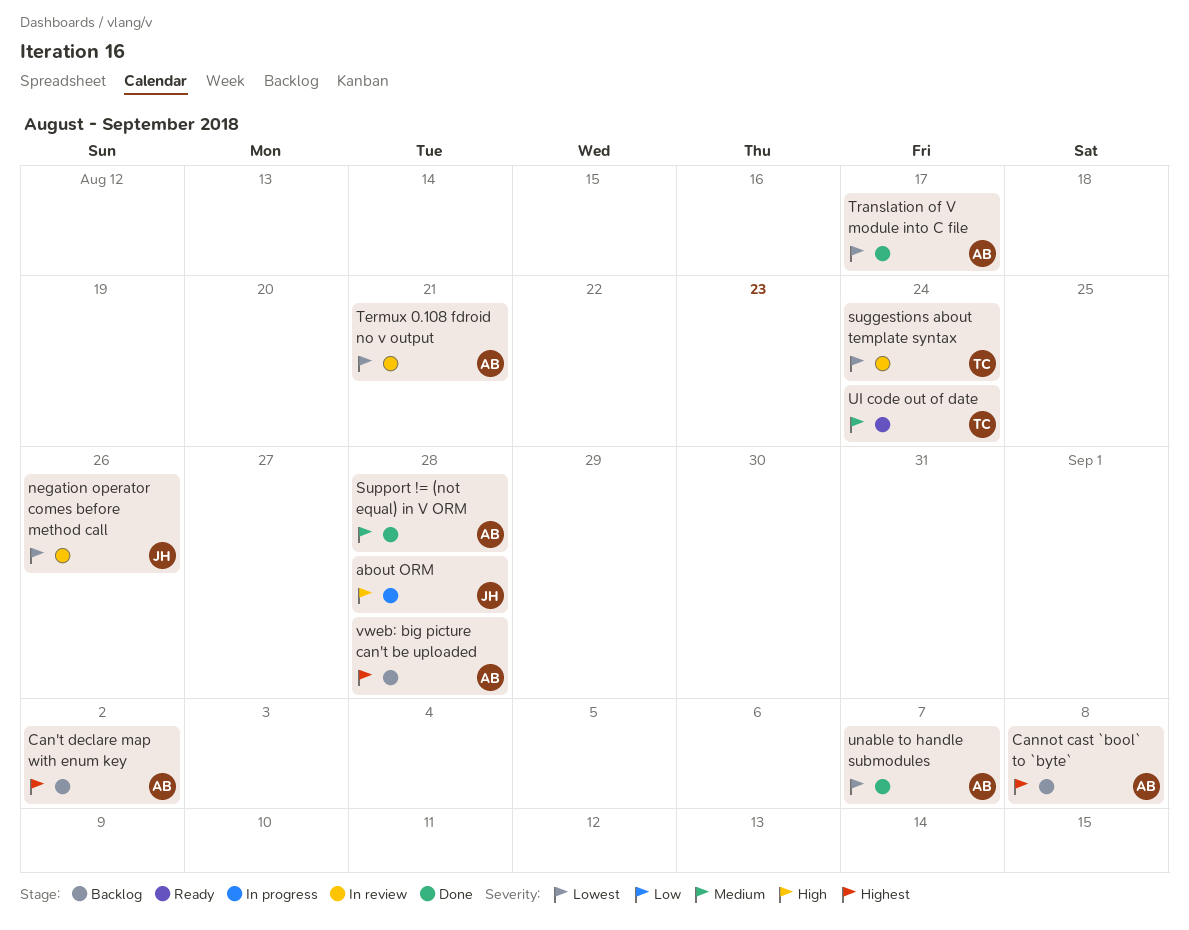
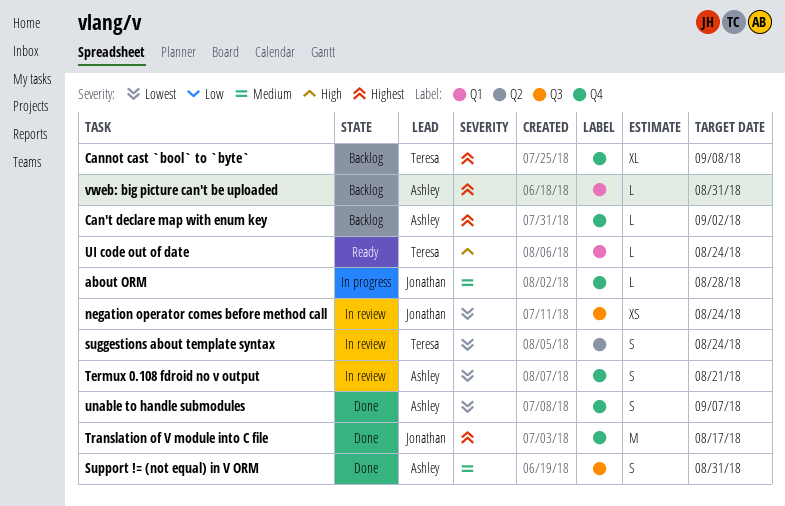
about ORM, priority: High -> Medium
Cannot cast `bool` to `byte`, owner: Ashley -> Teresa
negation operator comes before method call, due: Aug 26 -> Aug 24
Support != (not equal) in V ORM, due: Aug 28 -> Aug 31
Translation of V module into C file, owner: Ashley -> Jonathan
Translation of V module into C file, priority: Lowest -> Highest
UI code out of date, priority: Medium -> High
vweb: big picture can't be uploaded, due: Aug 28 -> Aug 31

